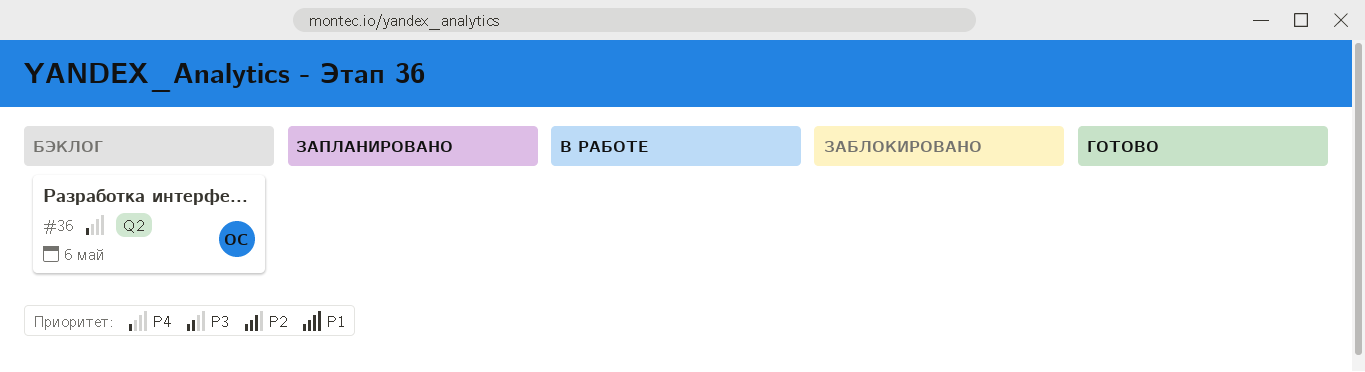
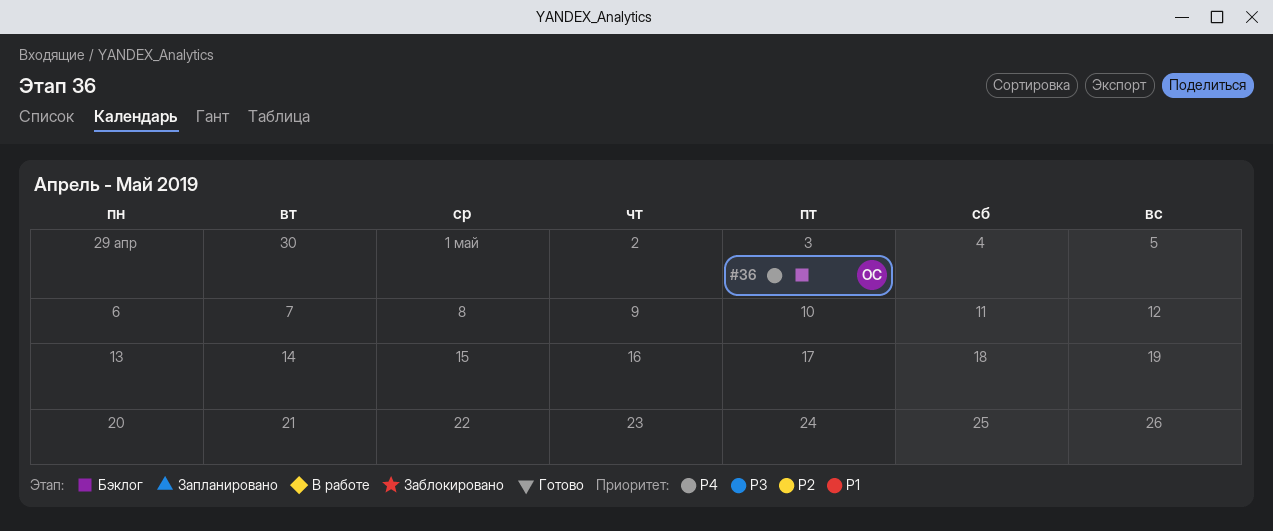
#36, due: May 6 -> May 3

